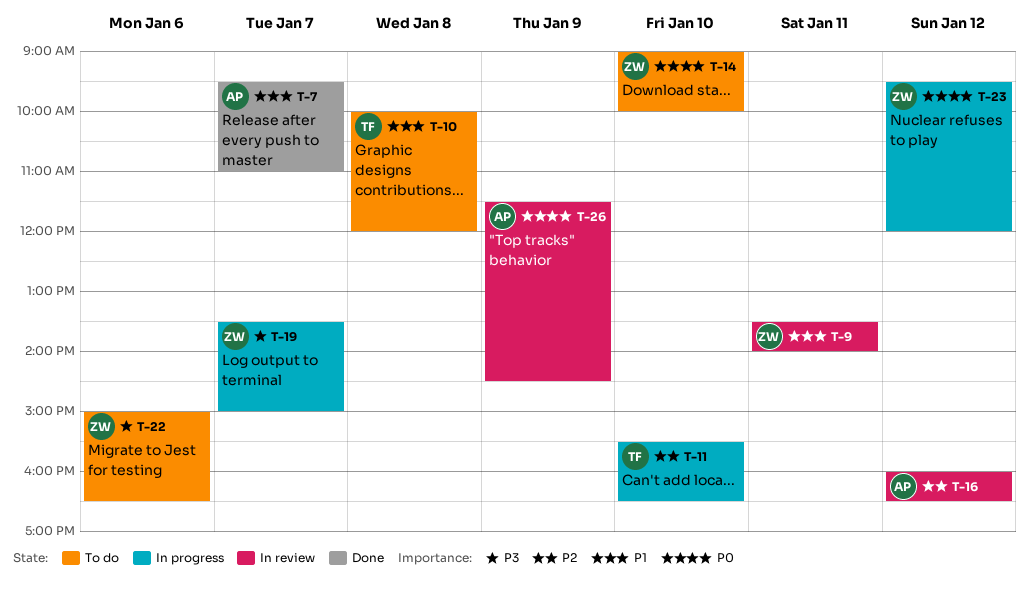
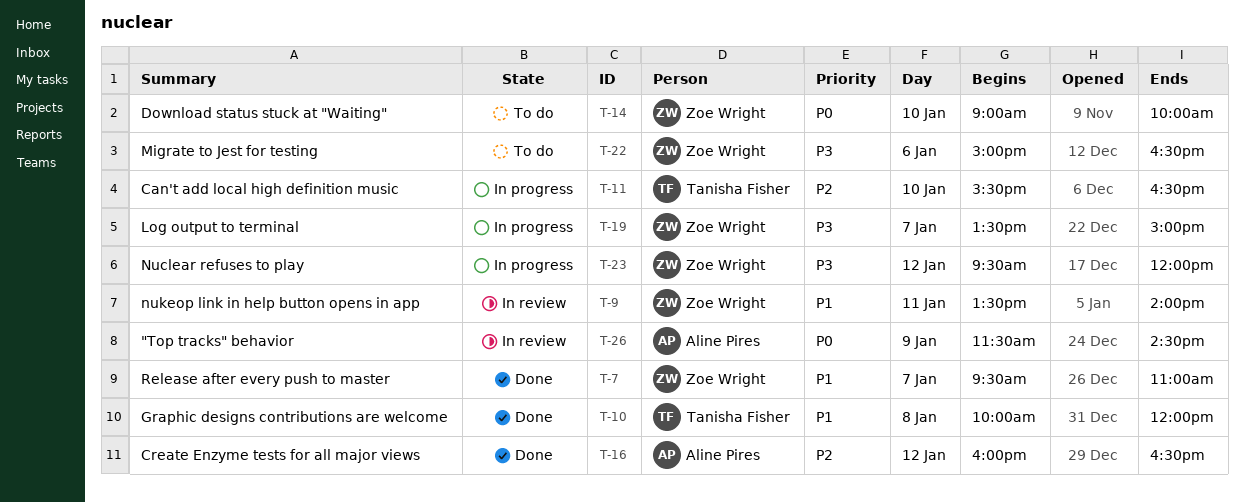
T-7, owner: Aline Pires -> Zoe Wright
T-10, status: To do -> Done
T-16, status: In review -> Done
T-23, priority: P0 -> P3

